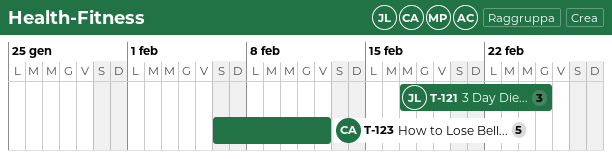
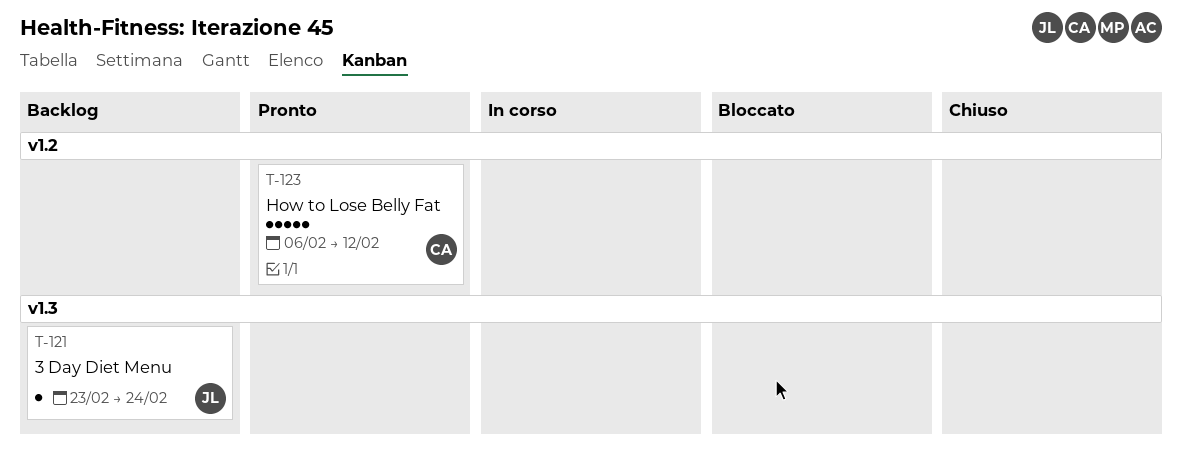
T-121, estimate: 3 -> 1
T-121, start: Feb 17 -> Feb 23
T-121, due: Feb 25 -> Feb 24

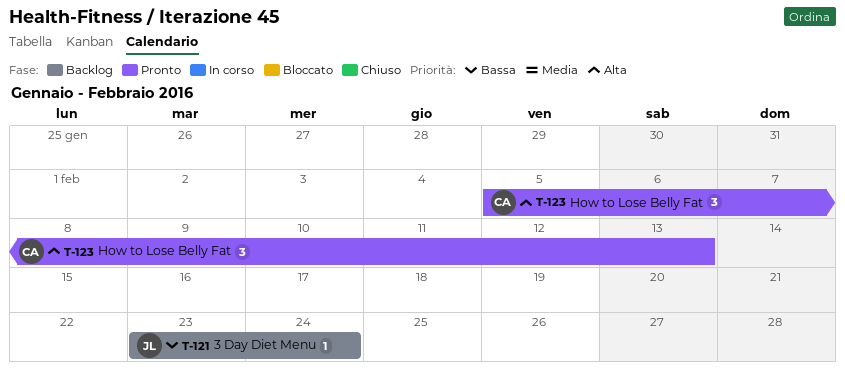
T-123, estimate: 5 -> 3
T-123, start: Feb 6 -> Feb 5
T-123, due: Feb 12 -> Feb 13

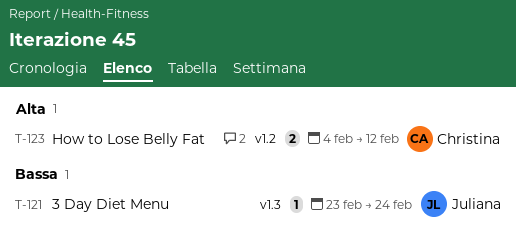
T-123, estimate: 3 -> 2
T-123, start: Feb 5 -> Feb 4
T-123, due: Feb 13 -> Feb 12

